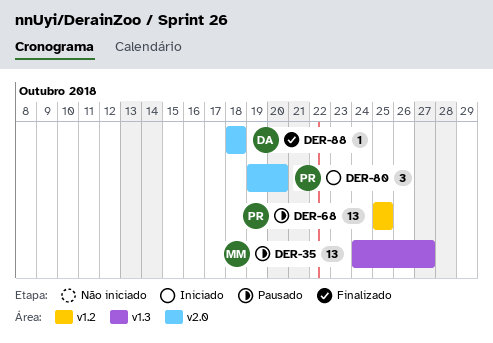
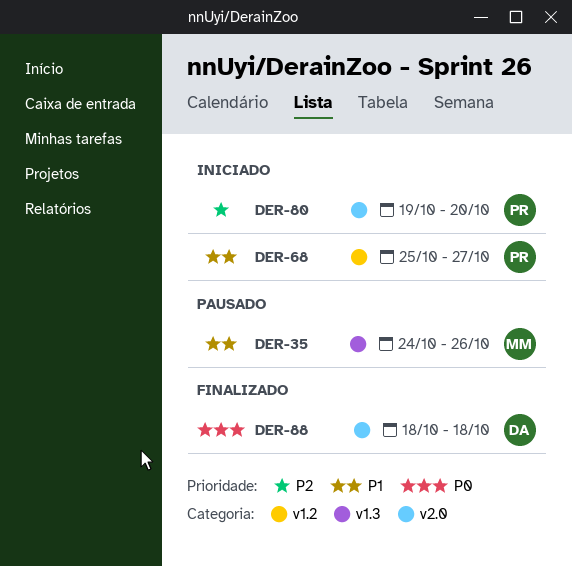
DER-35, due: Oct 27 -> Oct 26
DER-68, status: Pausado -> Iniciado
DER-68, due: Oct 25 -> Oct 27

